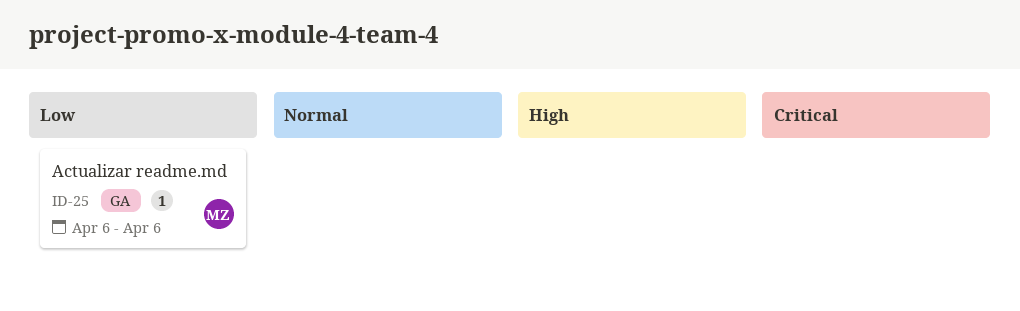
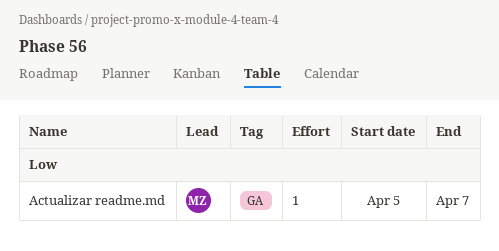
Actualizar readme.md, start: Apr 6 -> Apr 5
Actualizar readme.md, due: Apr 6 -> Apr 7

